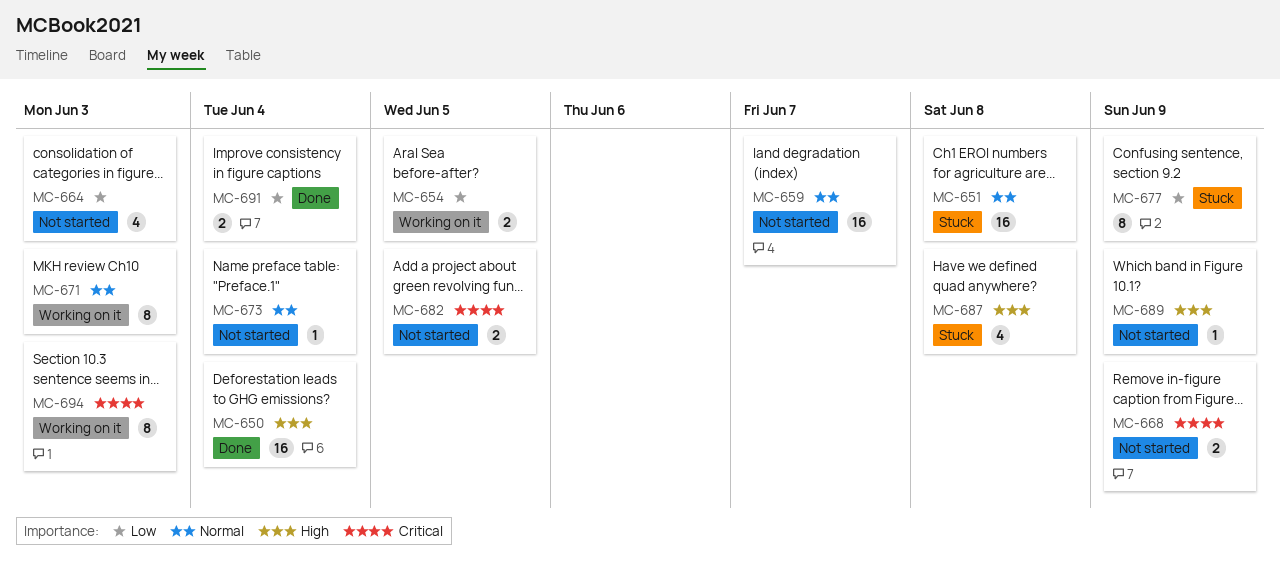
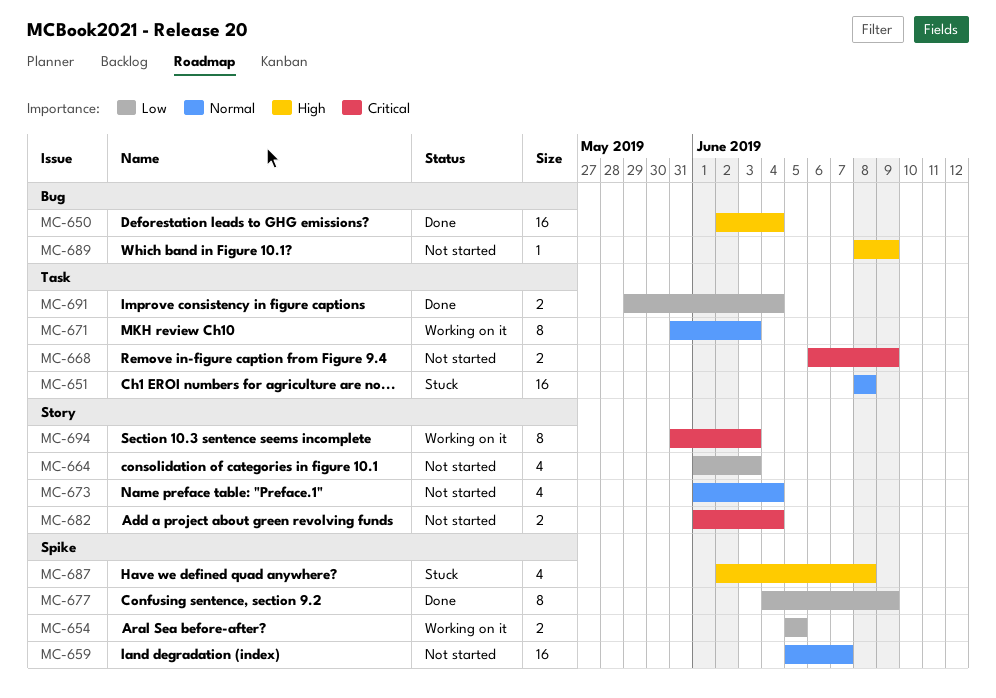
MC-673, estimate: 1 -> 4
MC-677, status: Stuck -> Done
MC-682, due: Jun 5 -> Jun 4

